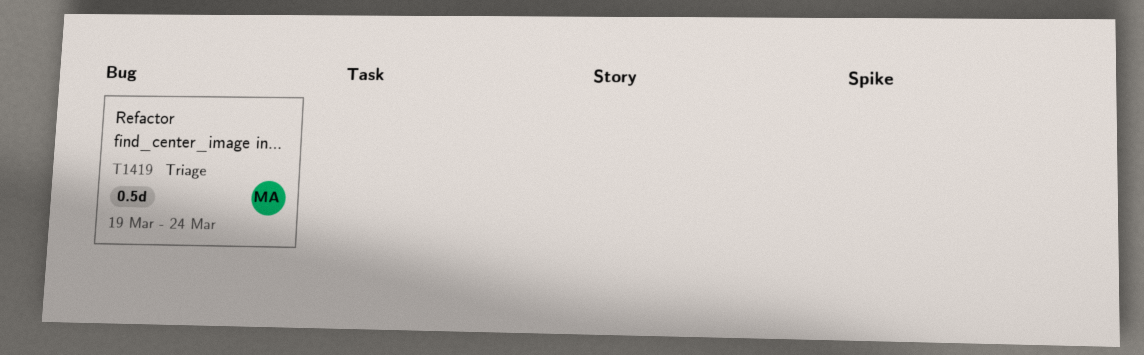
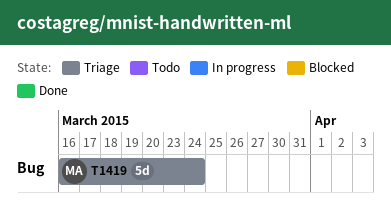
T1419, estimate: 0.5d -> 5d
T1419, start: Mar 19 -> Mar 16

